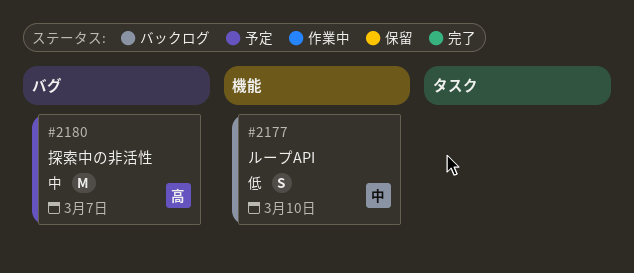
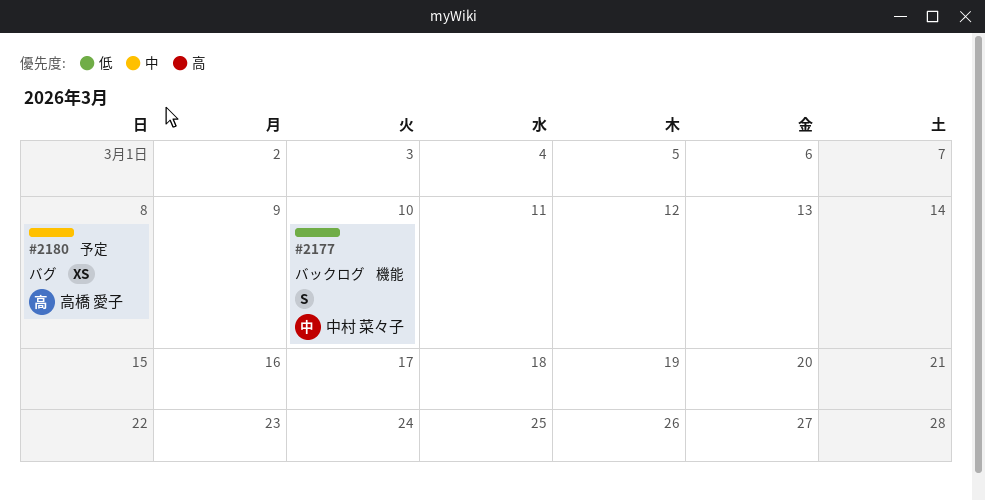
#2180, estimate: M -> XS
#2180, due: Mar 7 -> Mar 8

